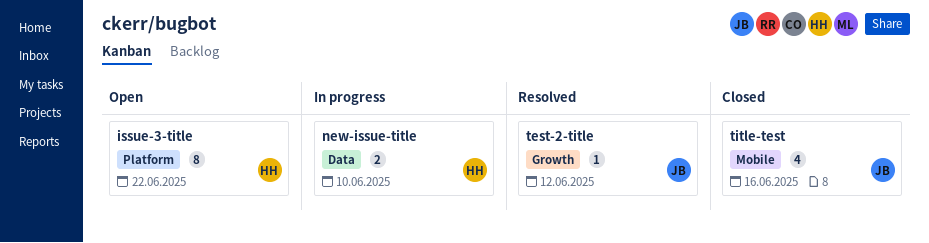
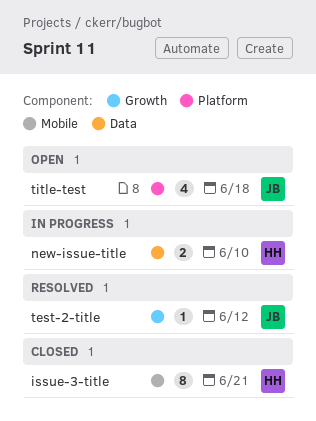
issue-3-title, status: Open -> Closed
issue-3-title, label: Platform -> Mobile
issue-3-title, due: Jun 22 -> Jun 21
title-test, status: Closed -> Open
title-test, label: Mobile -> Platform
title-test, due: Jun 16 -> Jun 18

